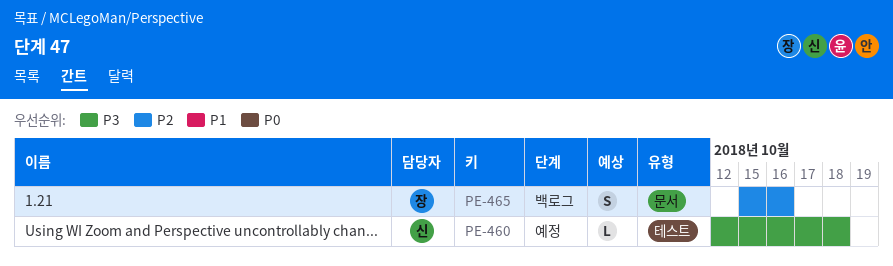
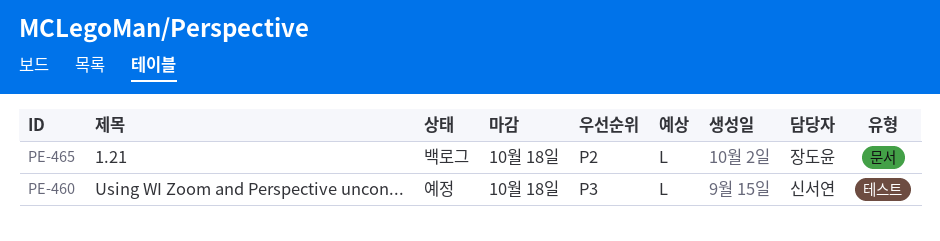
PE-465, estimate: S -> L
PE-465, due: Oct 16 -> Oct 18

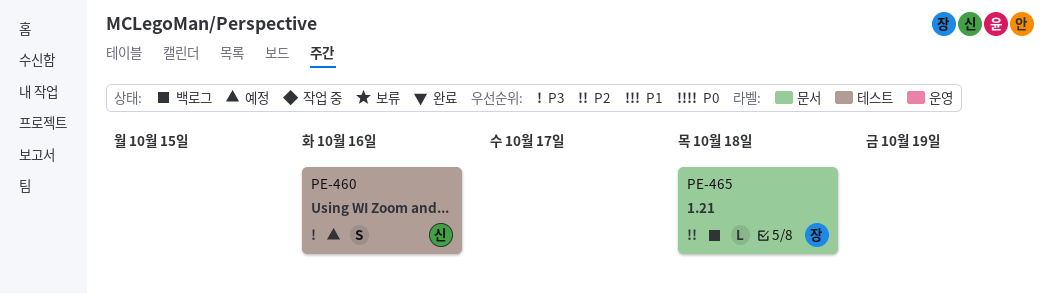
PE-460, estimate: L -> S
PE-460, due: Oct 18 -> Oct 16

